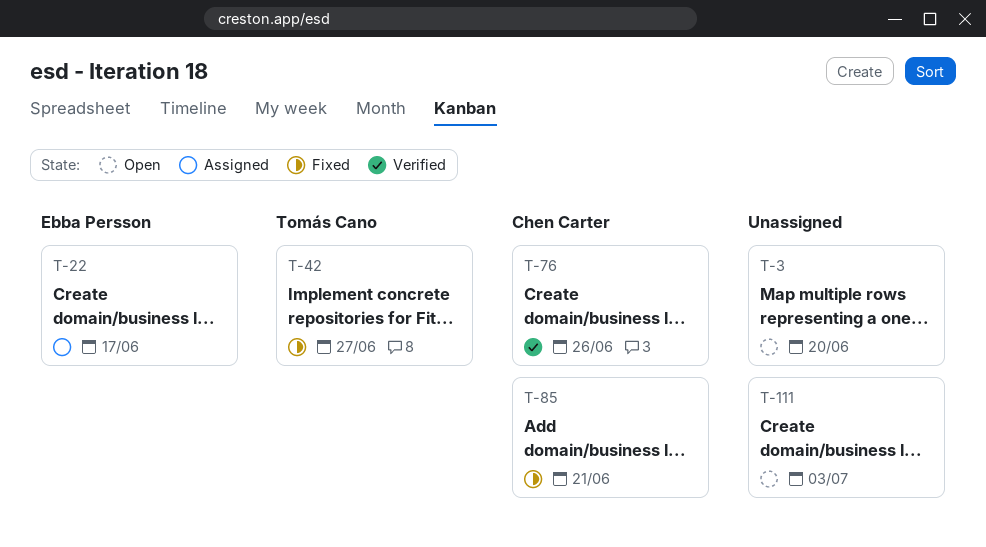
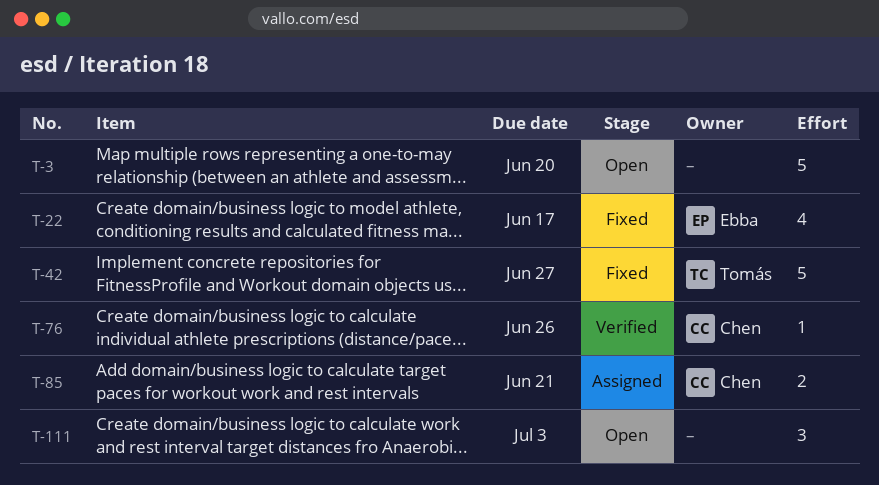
T-22, status: Assigned -> Fixed
T-85, status: Fixed -> Assigned

